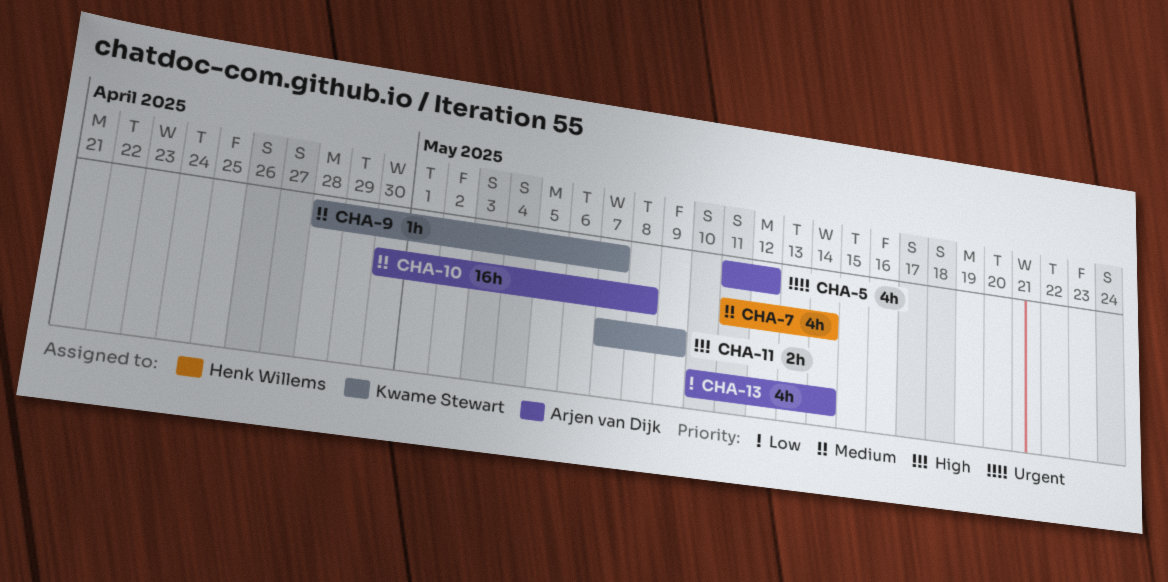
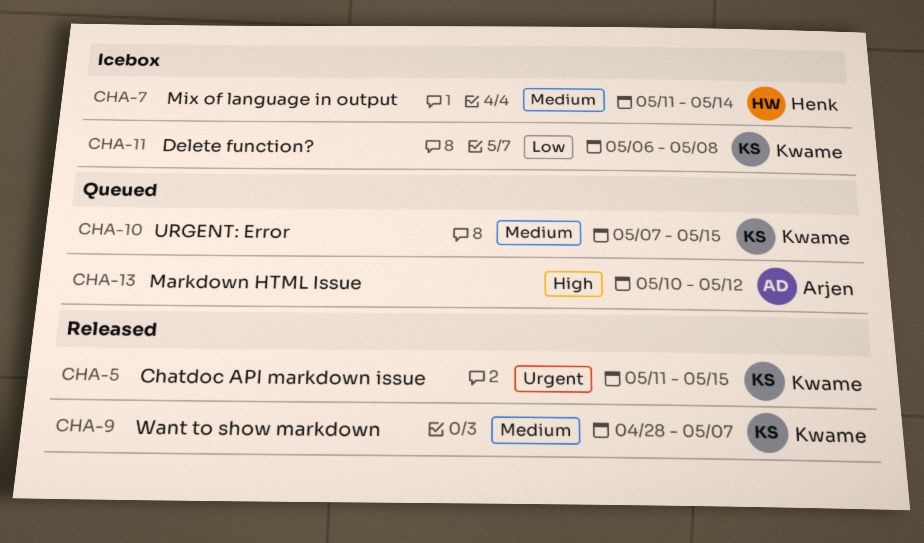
CHA-5, owner: Arjen van Dijk -> Kwame Stewart
CHA-5, due: May 12 -> May 15
CHA-10, owner: Arjen van Dijk -> Kwame Stewart
CHA-10, start: Apr 30 -> May 7
CHA-10, due: May 8 -> May 15
CHA-11, priority: High -> Low
CHA-11, start: May 7 -> May 6
CHA-11, due: May 9 -> May 8
CHA-13, priority: Low -> High
CHA-13, due: May 14 -> May 12

